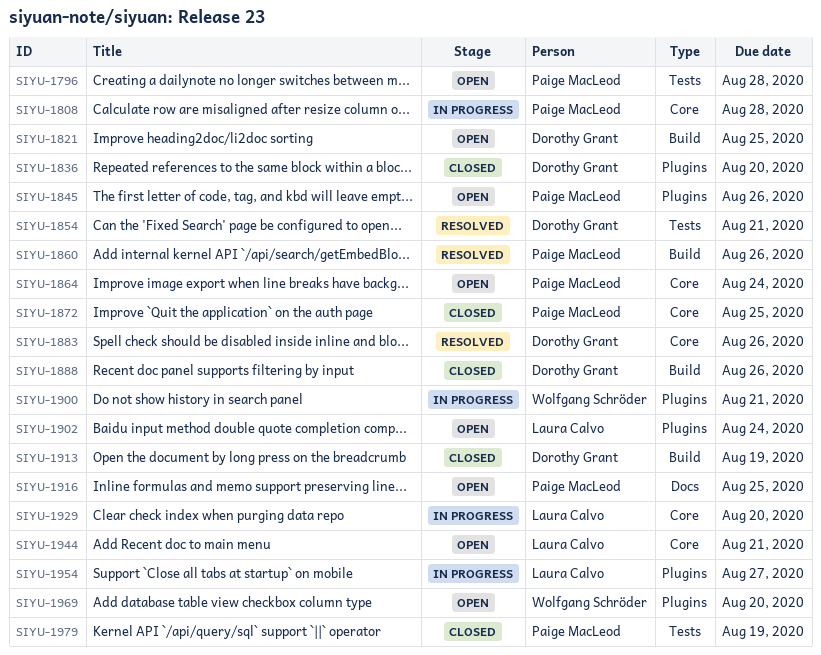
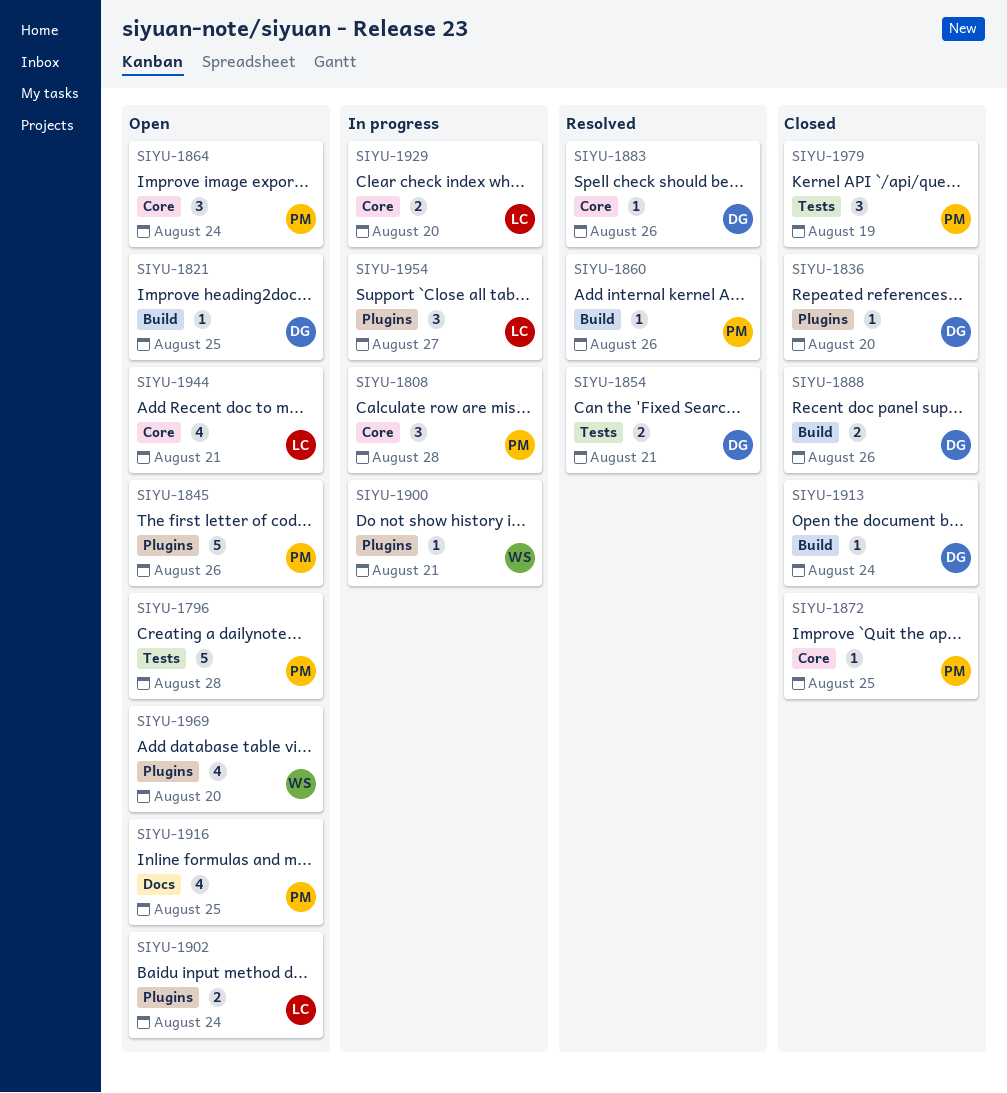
SIYU-1913, due: Aug 19 -> Aug 24

